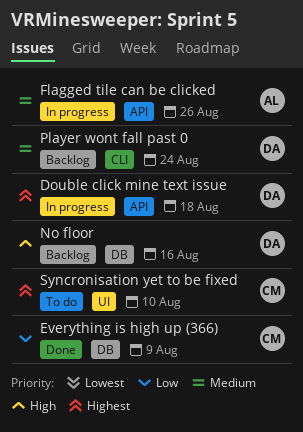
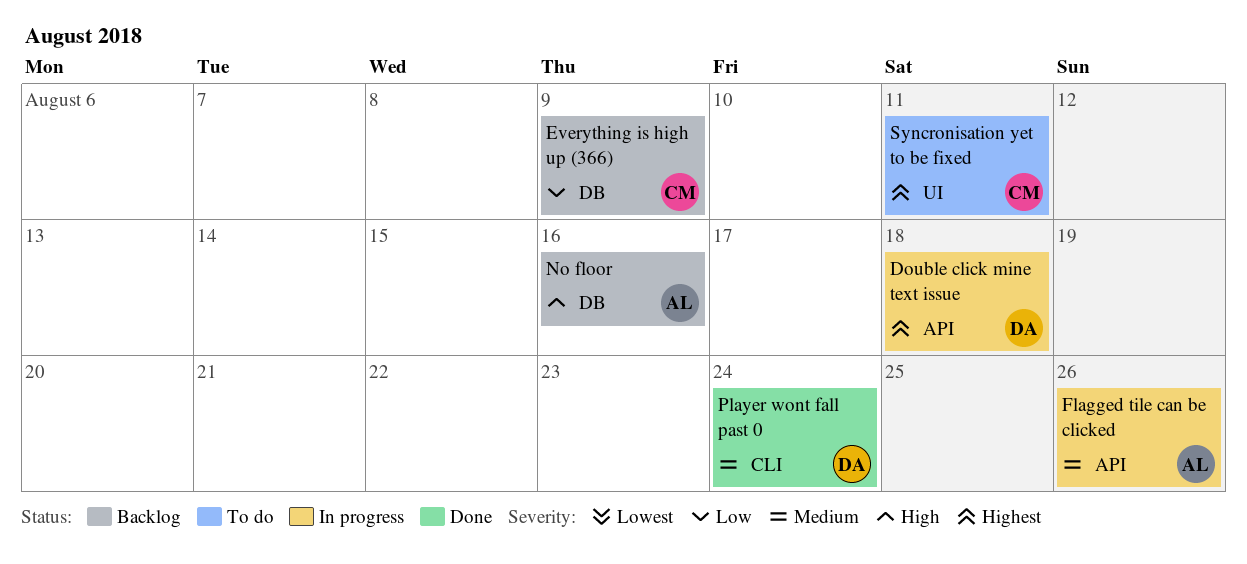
Everything is high up (366), status: Done -> Backlog
No floor, owner: DA -> AL
Player wont fall past 0, status: Backlog -> Done
Syncronisation yet to be fixed, due: Aug 10 -> Aug 11

